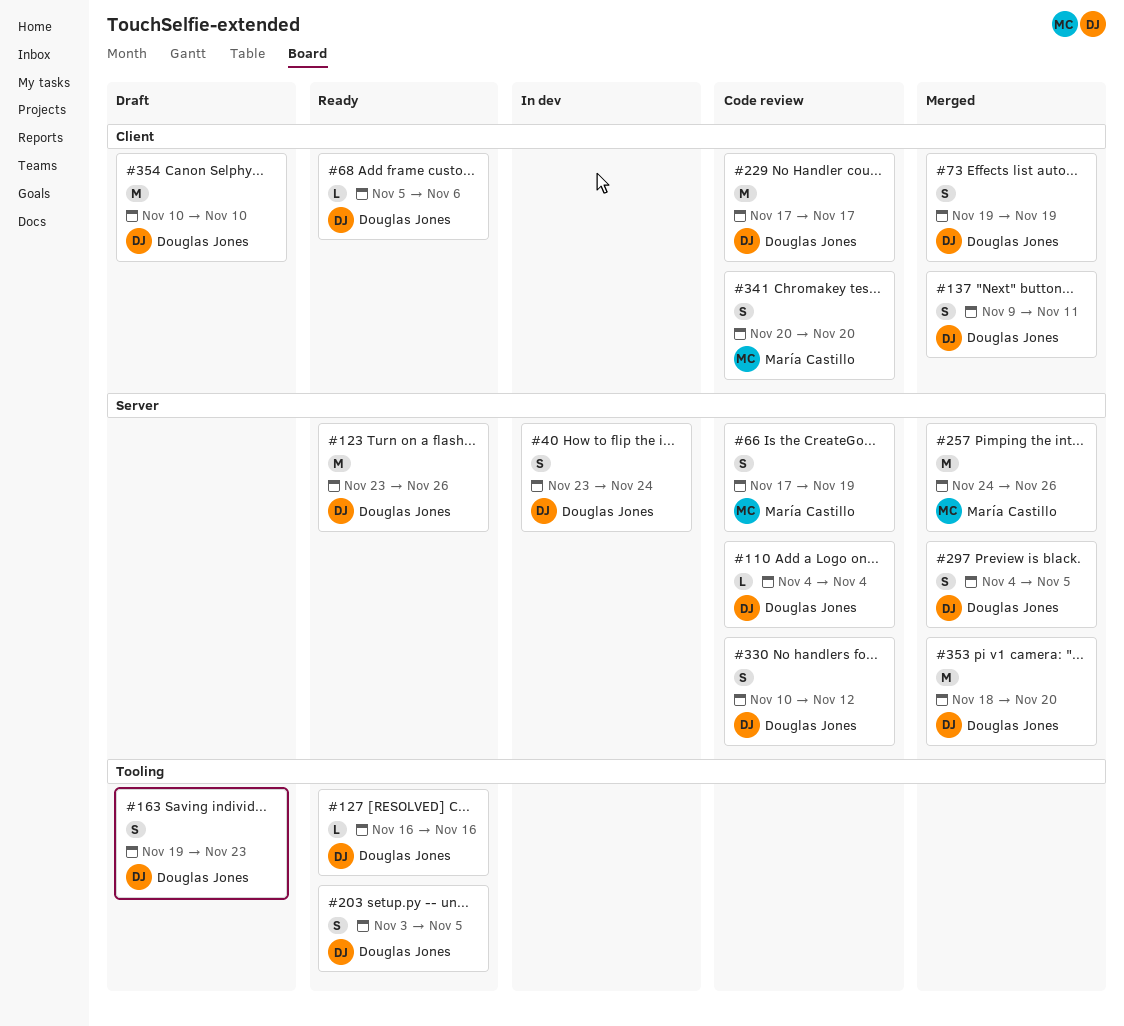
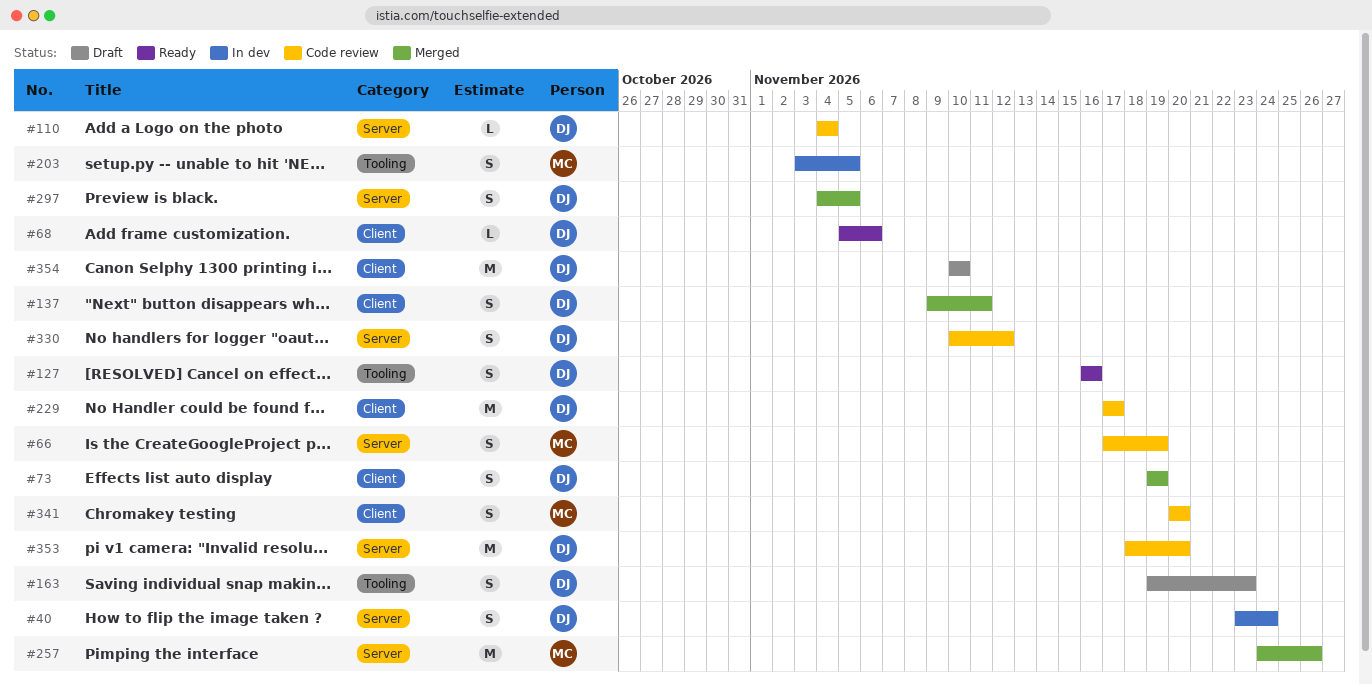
#123: present -> none
#127, estimate: L -> S
#203, status: Ready -> In dev
#203, owner: Douglas Jones -> María Castillo
#353, status: Merged -> Code review

